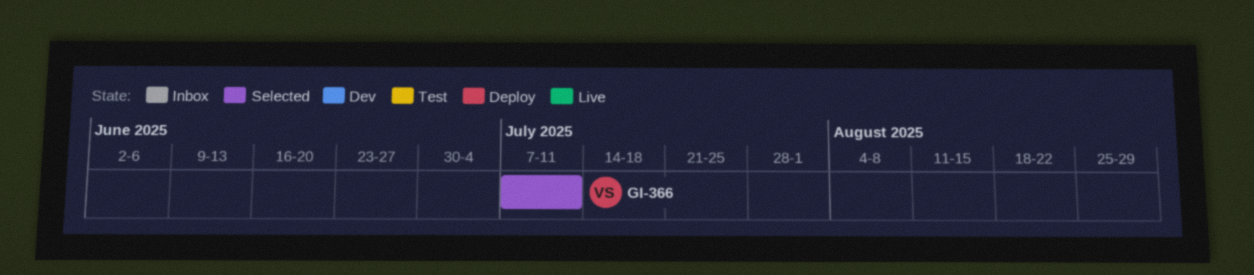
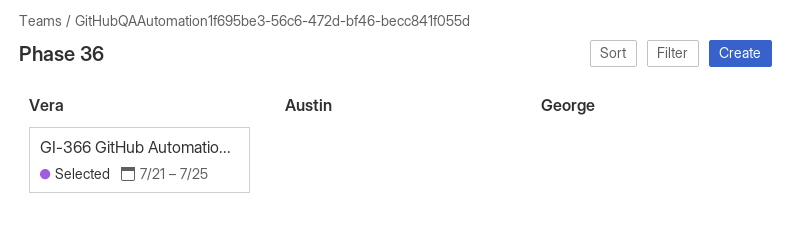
GI-366, start: Jul 7 -> Jul 21
GI-366, due: Jul 11 -> Jul 25

